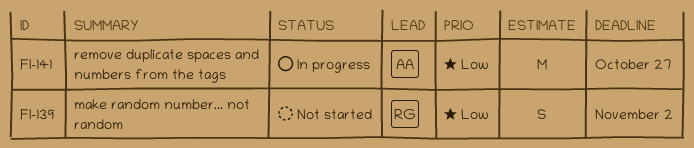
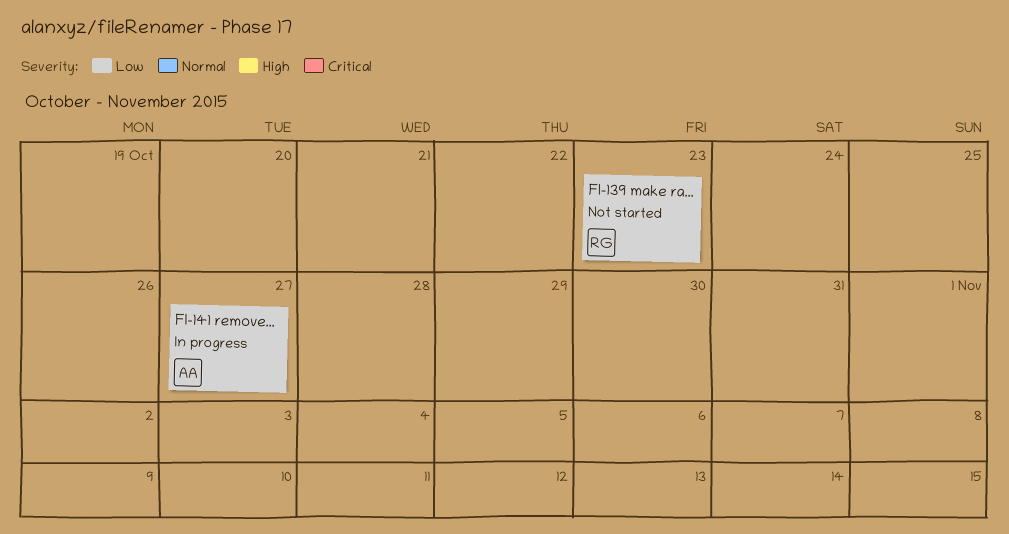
FI-139, due: Nov 2 -> Oct 23

